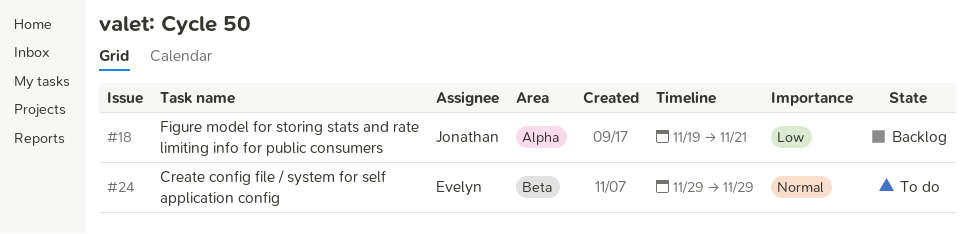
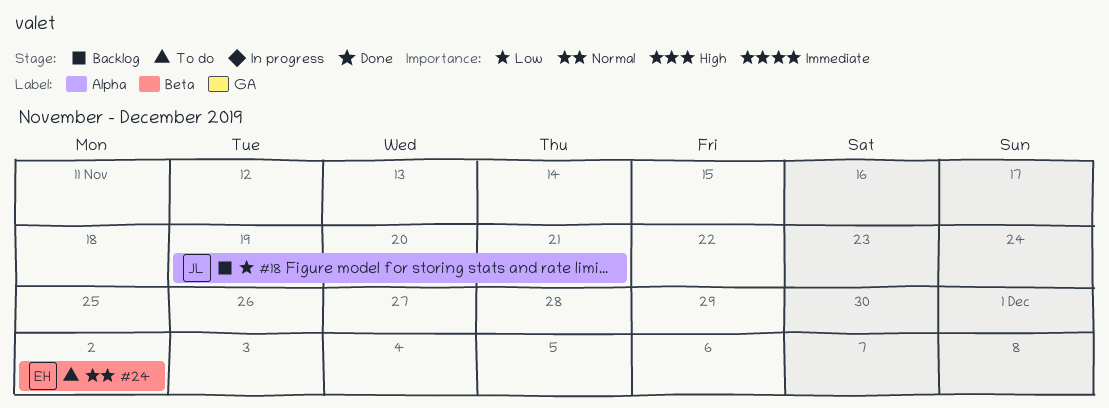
#24, start: Nov 29 -> Dec 2
#24, due: Nov 29 -> Dec 2

